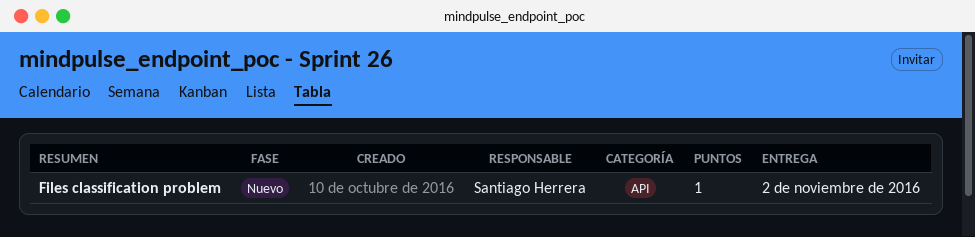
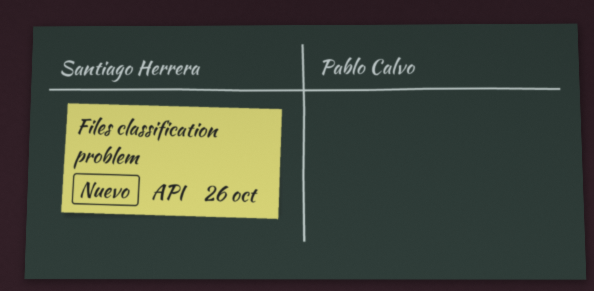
Files classification problem, due: Nov 2 -> Oct 26

